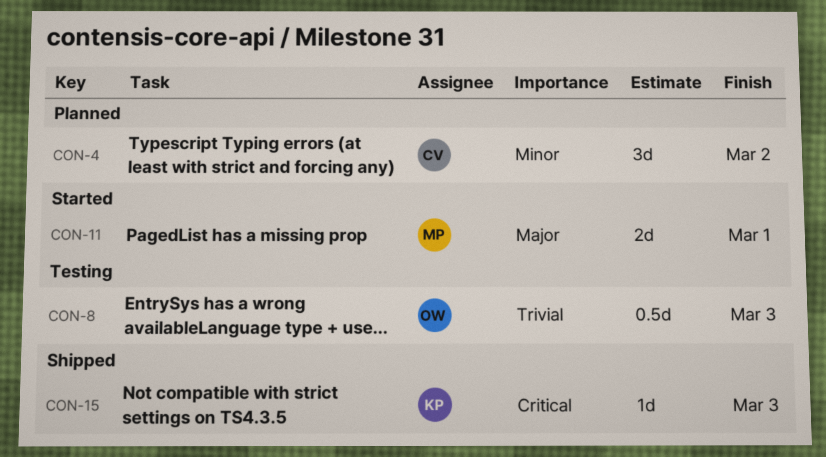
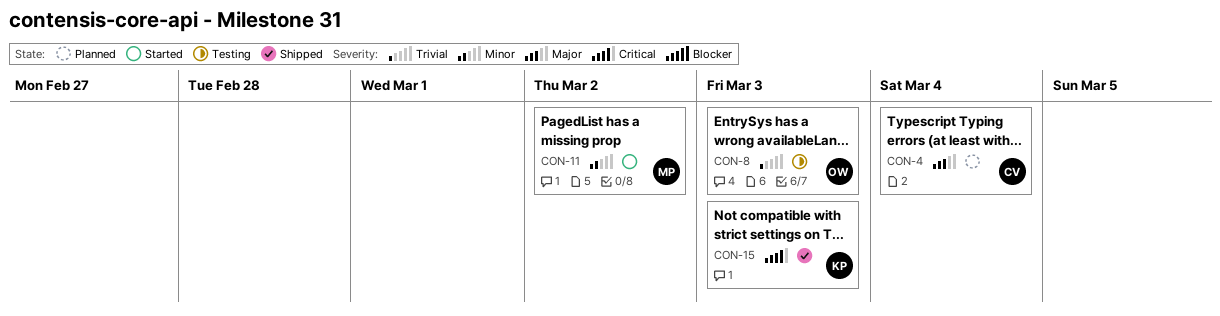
CON-4, priority: Minor -> Major
CON-4, due: Mar 2 -> Mar 4
CON-11, priority: Major -> Minor
CON-11, due: Mar 1 -> Mar 2

